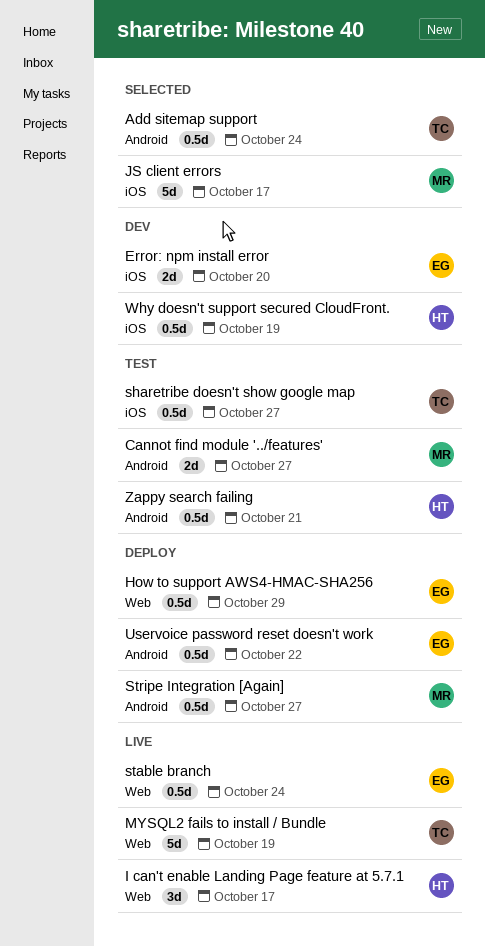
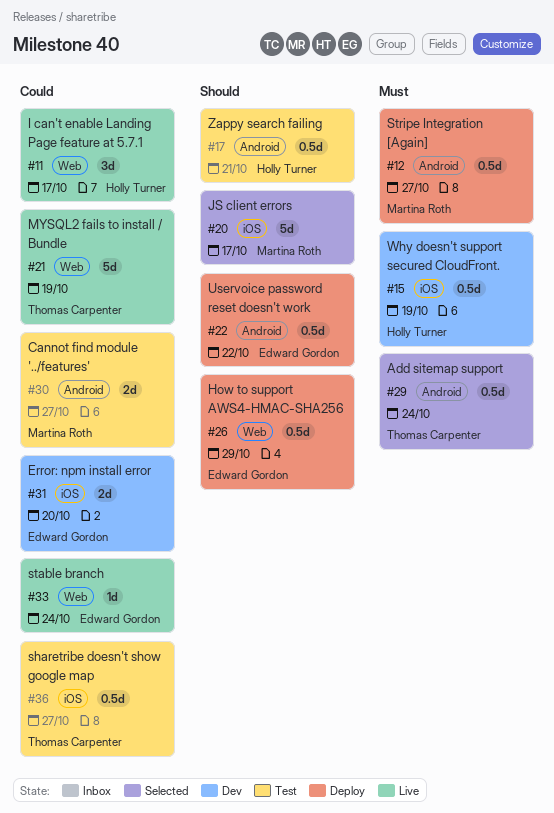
stable branch, estimate: 0.5d -> 1d

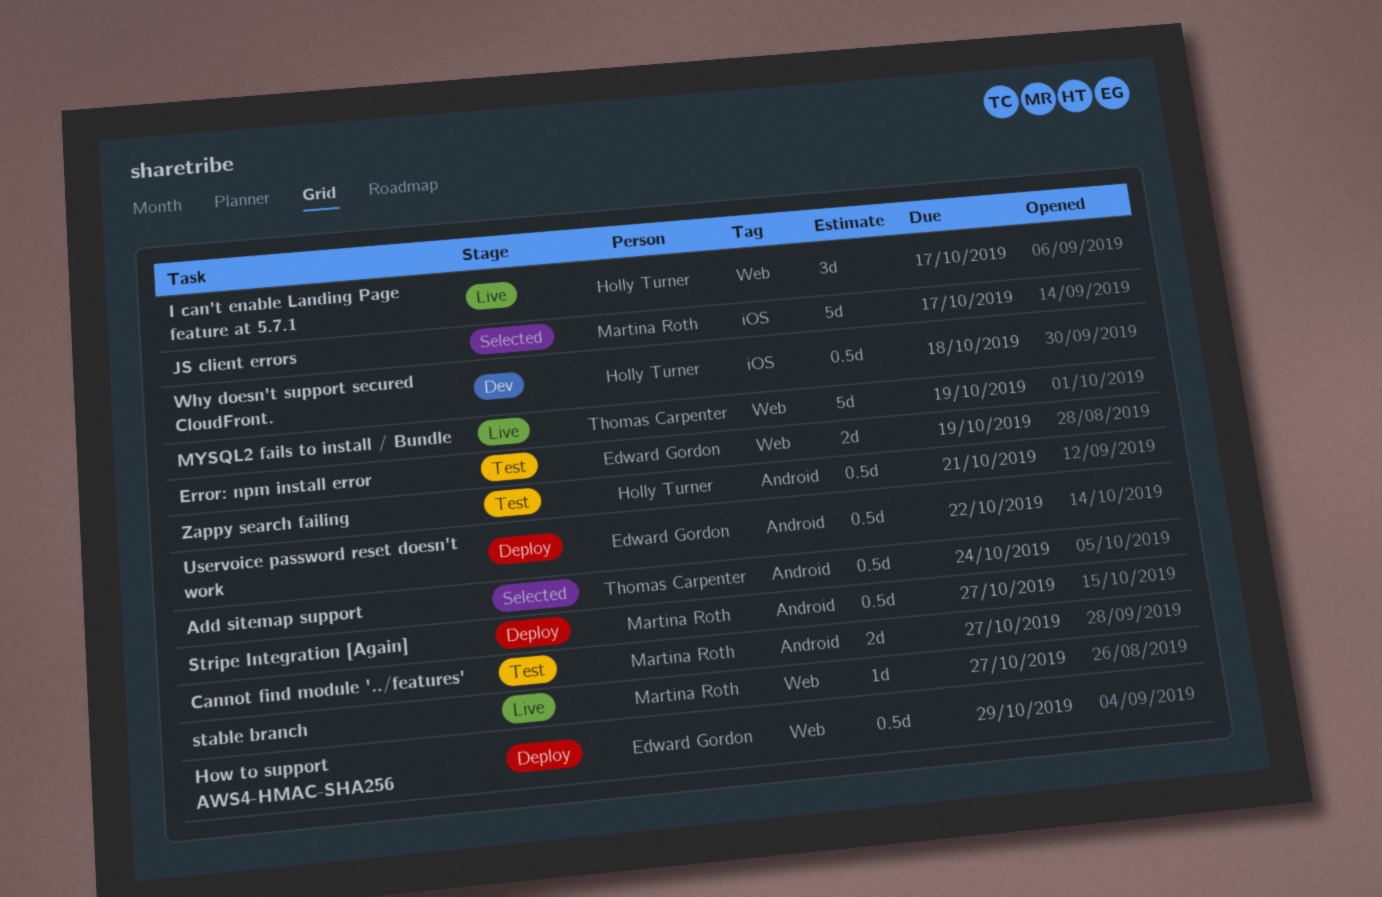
Error: npm install error, status: Dev -> Test
Error: npm install error, label: iOS -> Web
Error: npm install error, due: Oct 20 -> Oct 19
sharetribe doesn't show google map: present -> none
stable branch, owner: Edward Gordon -> Martina Roth
stable branch, due: Oct 24 -> Oct 27
Why doesn't support secured CloudFront., due: Oct 19 -> Oct 18

